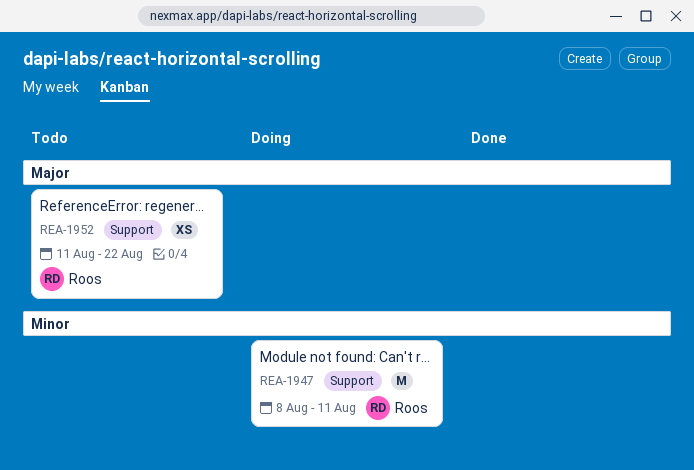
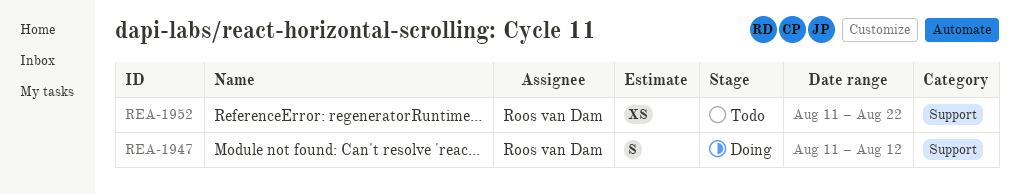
REA-1947, estimate: M -> S
REA-1947, start: Aug 8 -> Aug 11
REA-1947, due: Aug 11 -> Aug 12

